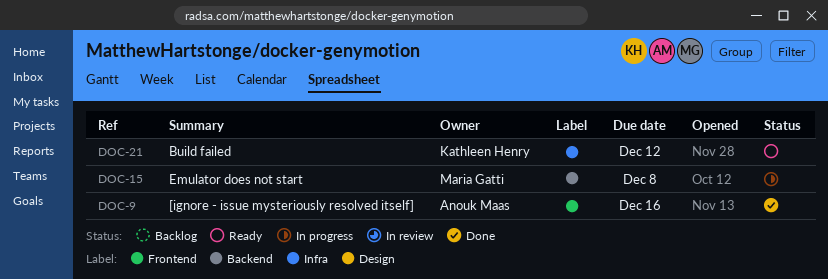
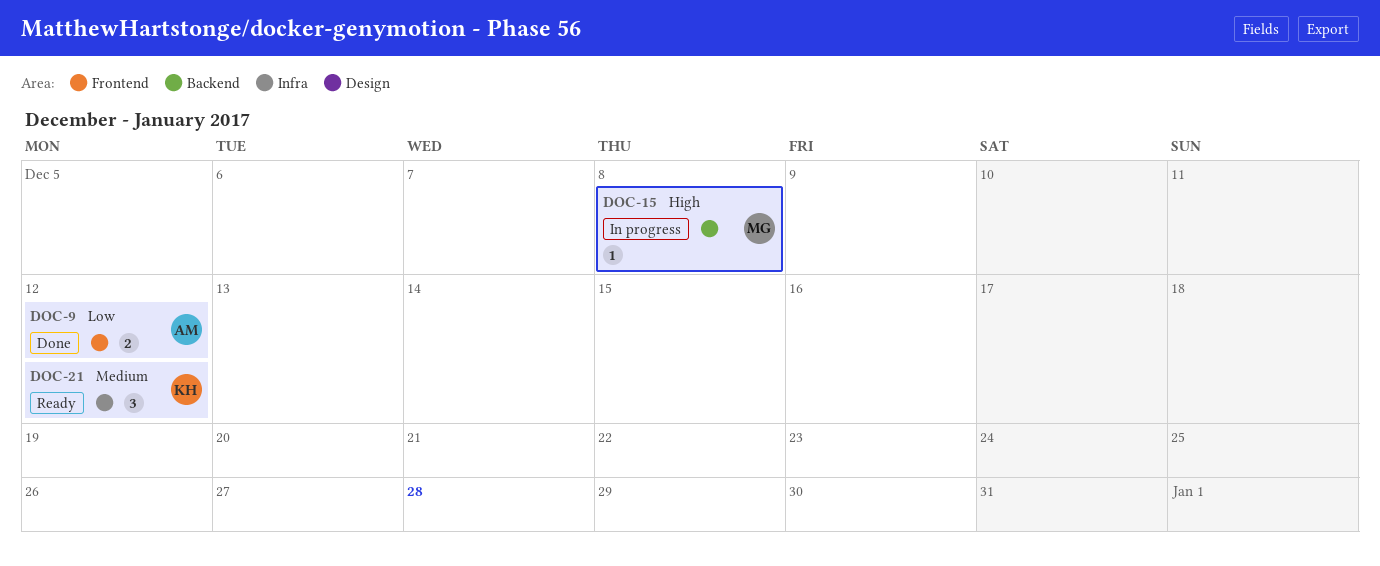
DOC-9, due: Dec 16 -> Dec 12

